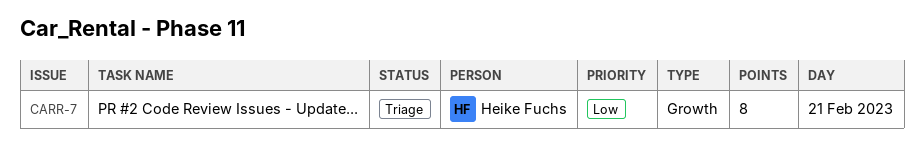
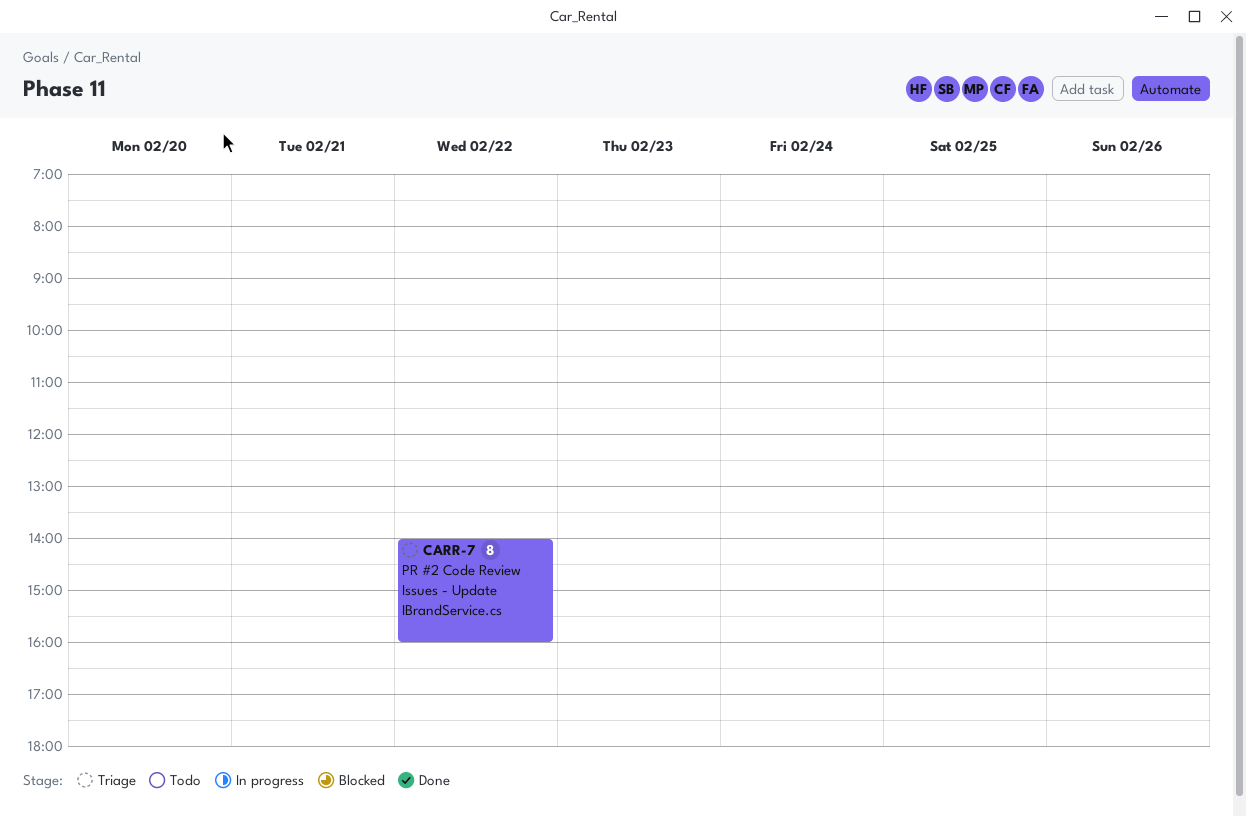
CARR-7, day: Feb 21 -> Feb 22

